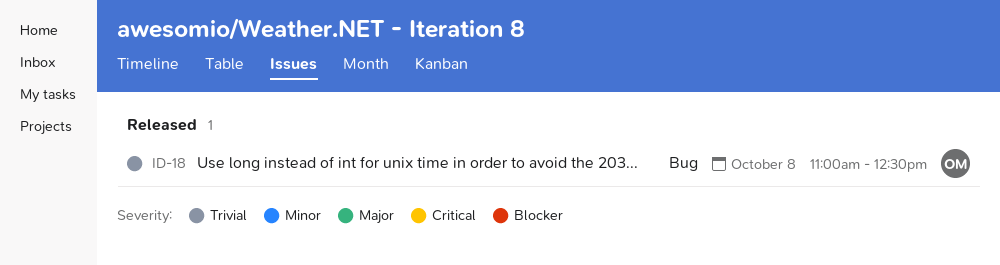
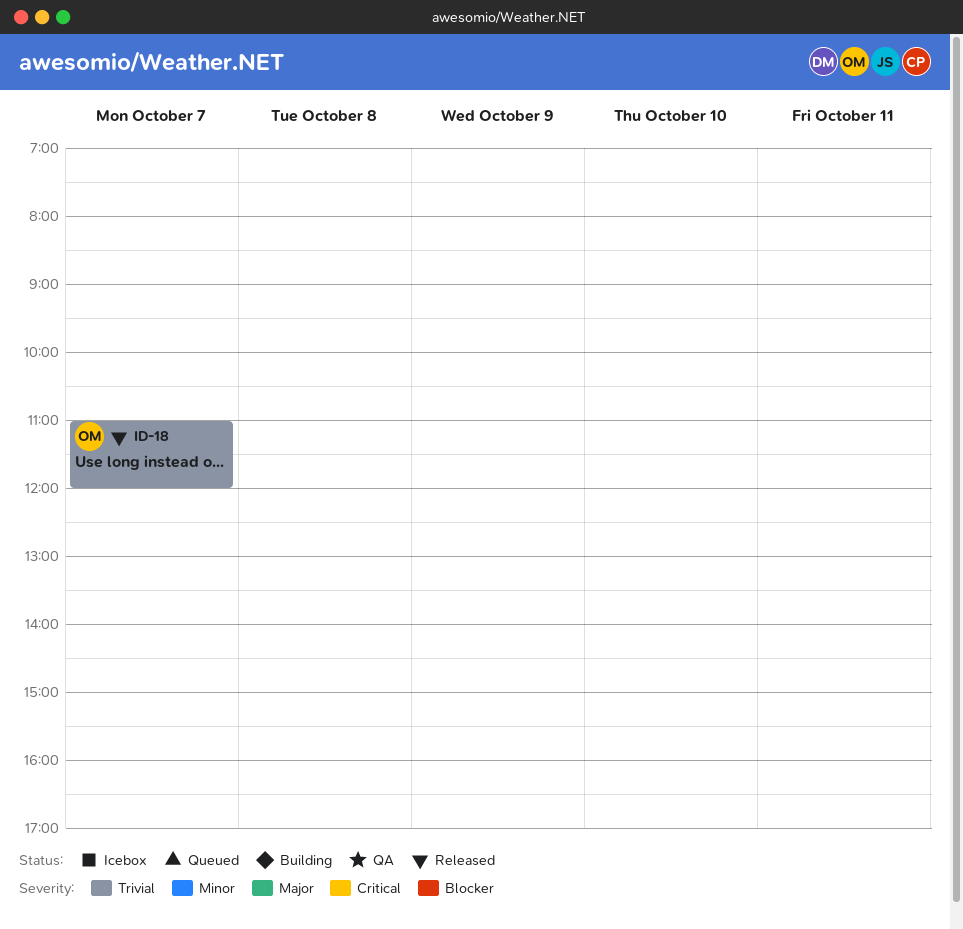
ID-18, day: Oct 8 -> Oct 7
ID-18, ends: 12:30 -> 12:00

